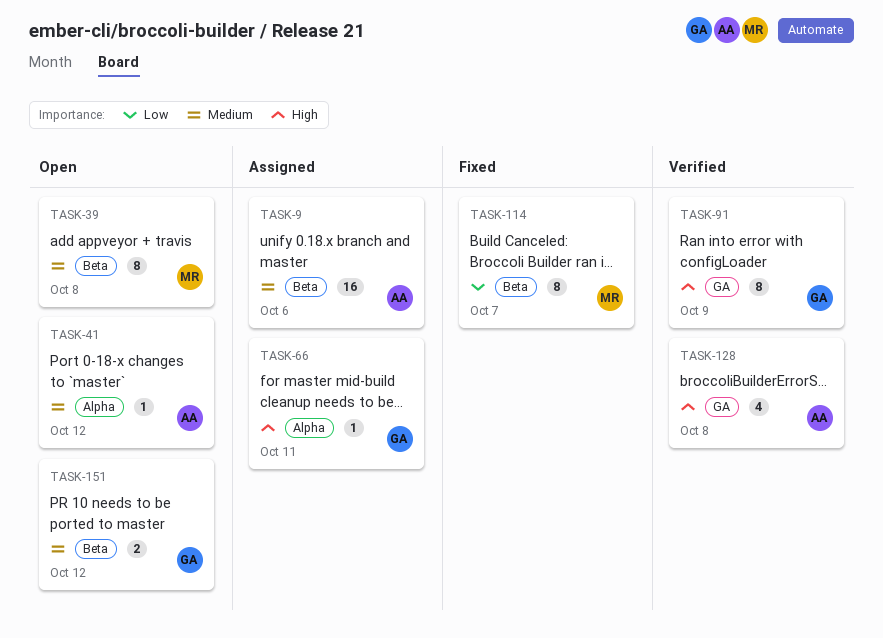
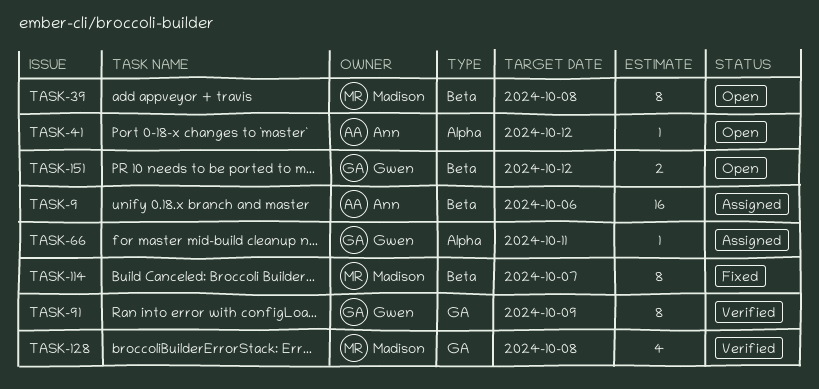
TASK-128, owner: Ann -> Madison

